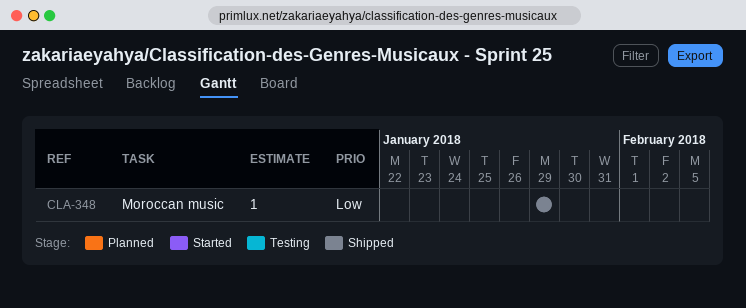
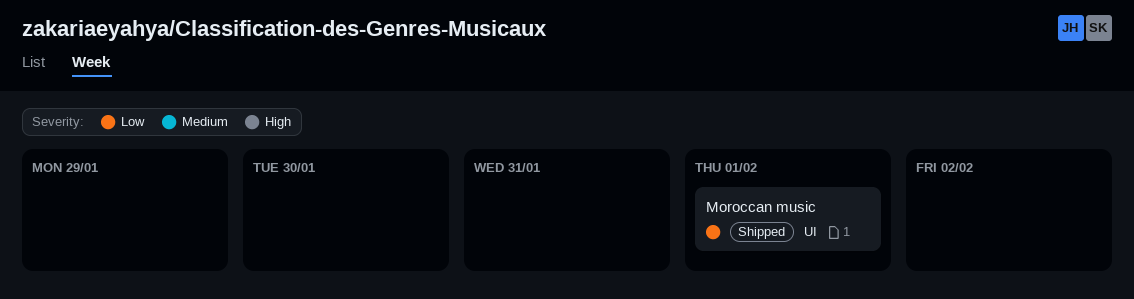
Moroccan music, due: Jan 29 -> Feb 1

